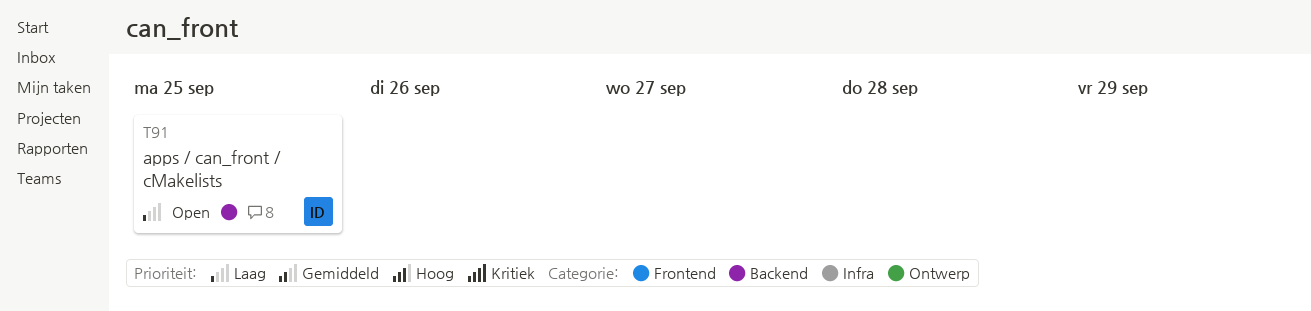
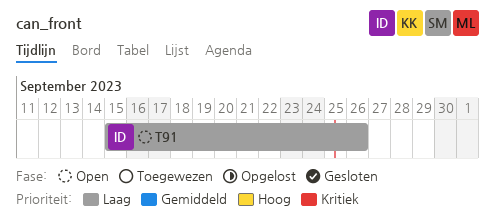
T91, due: Sep 25 -> Sep 26

